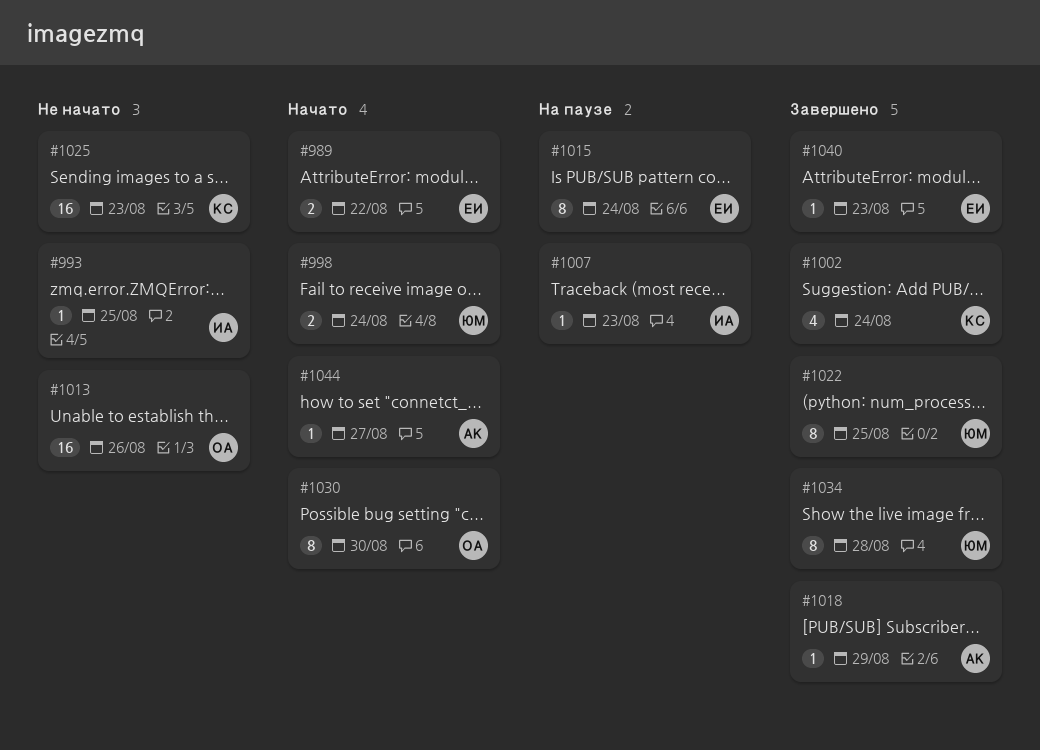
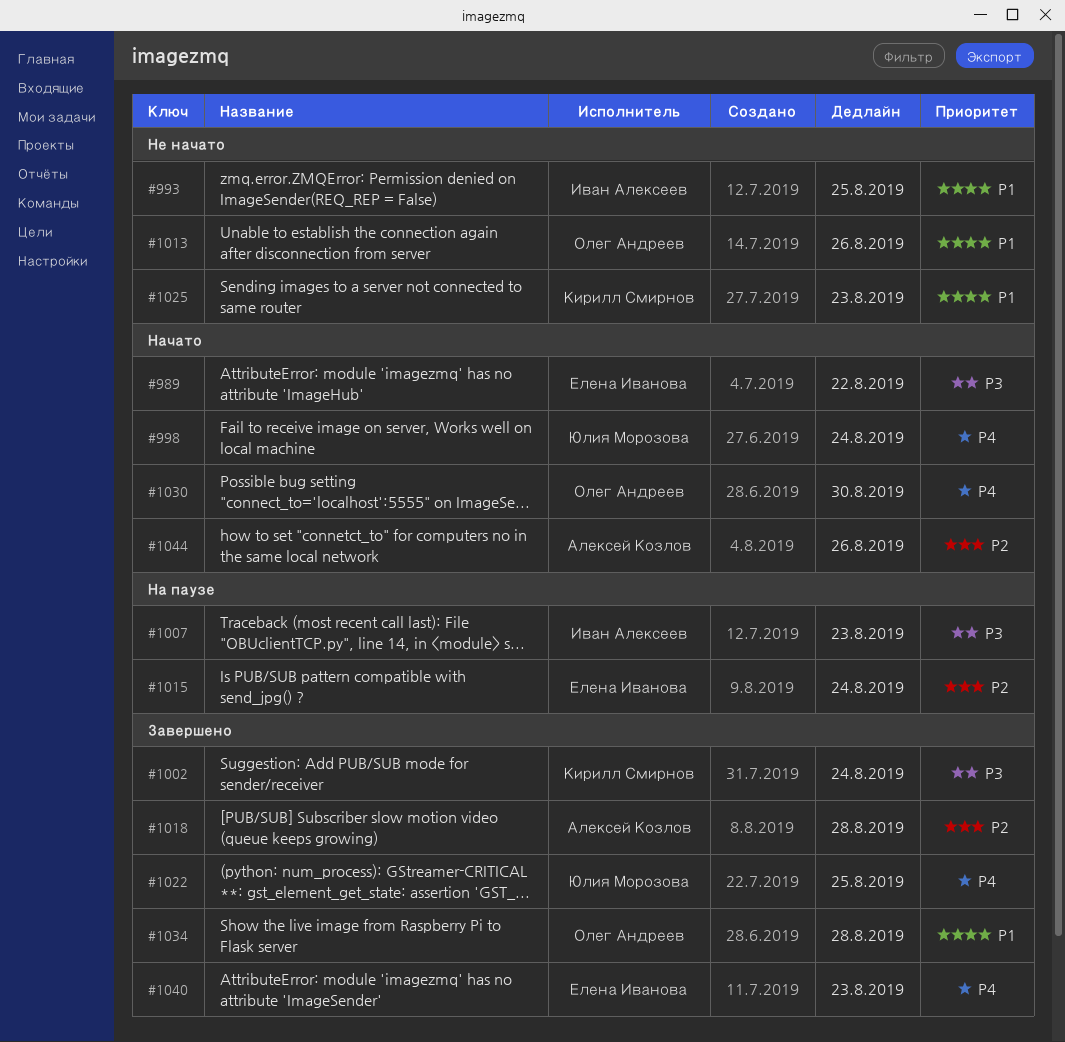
#1018, due: Aug 29 -> Aug 28
#1034, owner: Юлия Морозова -> Олег Андреев
#1044, due: Aug 27 -> Aug 26

